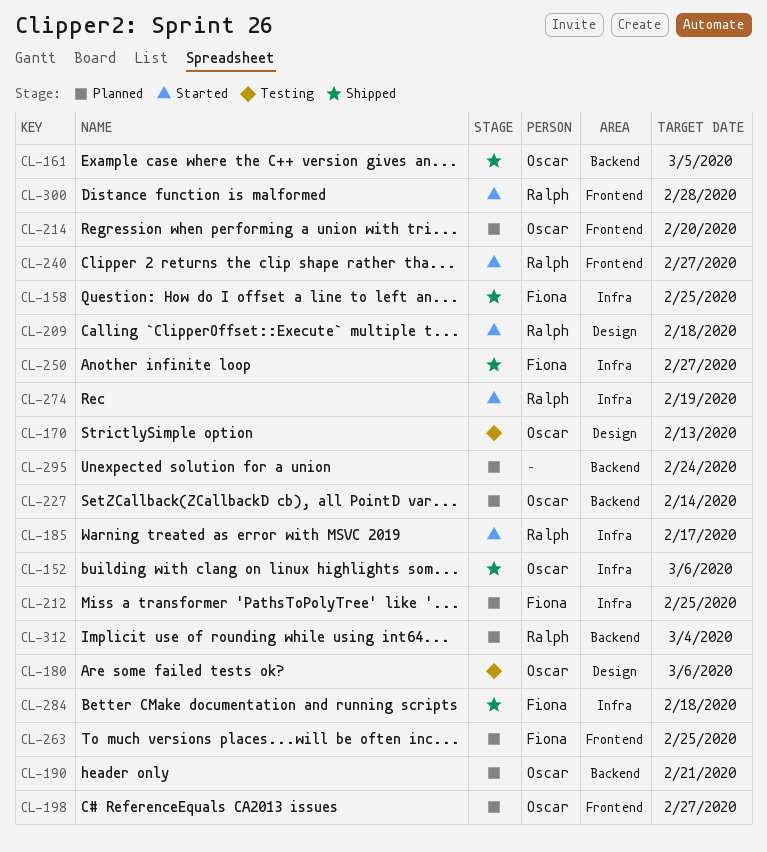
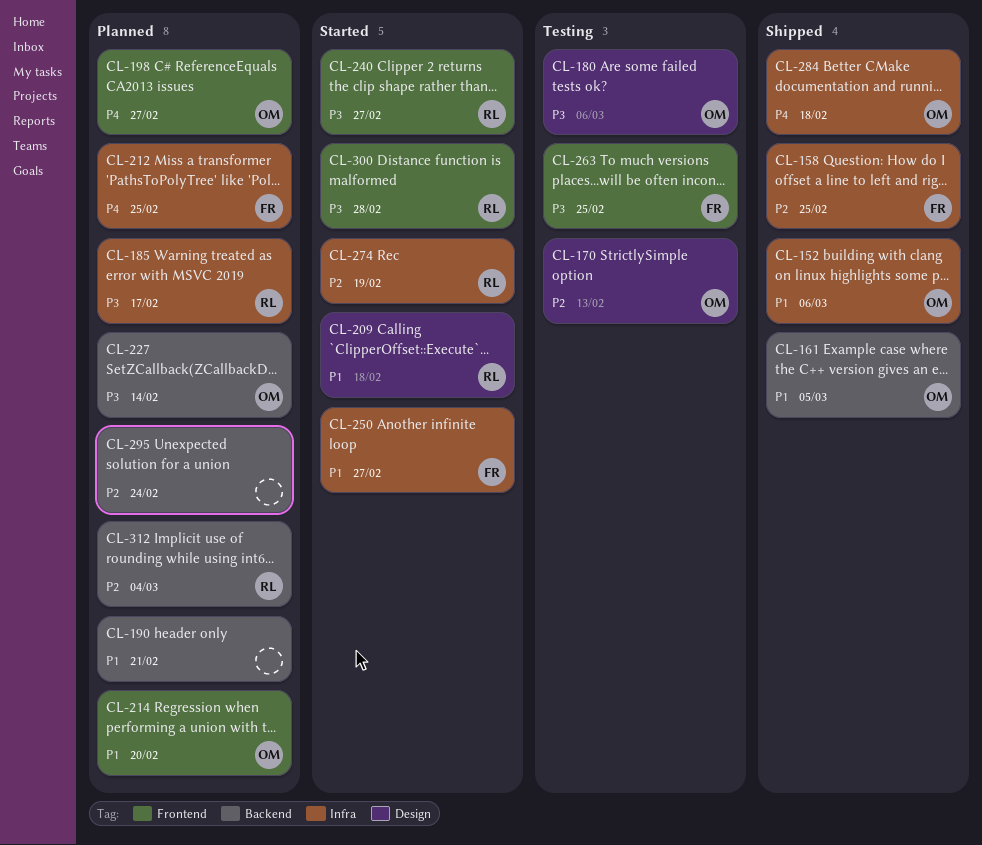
CL-185, status: Started -> Planned
CL-190, owner: Oscar -> none
CL-250, status: Shipped -> Started
CL-263, status: Planned -> Testing
CL-284, owner: Fiona -> Oscar

